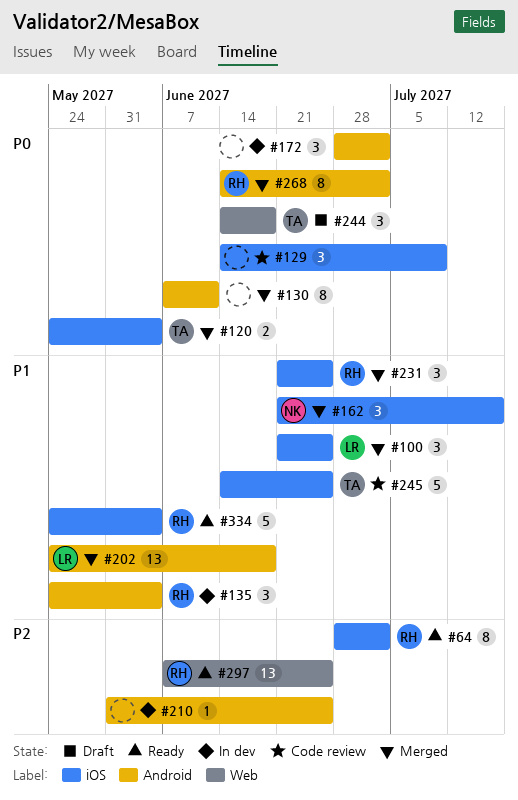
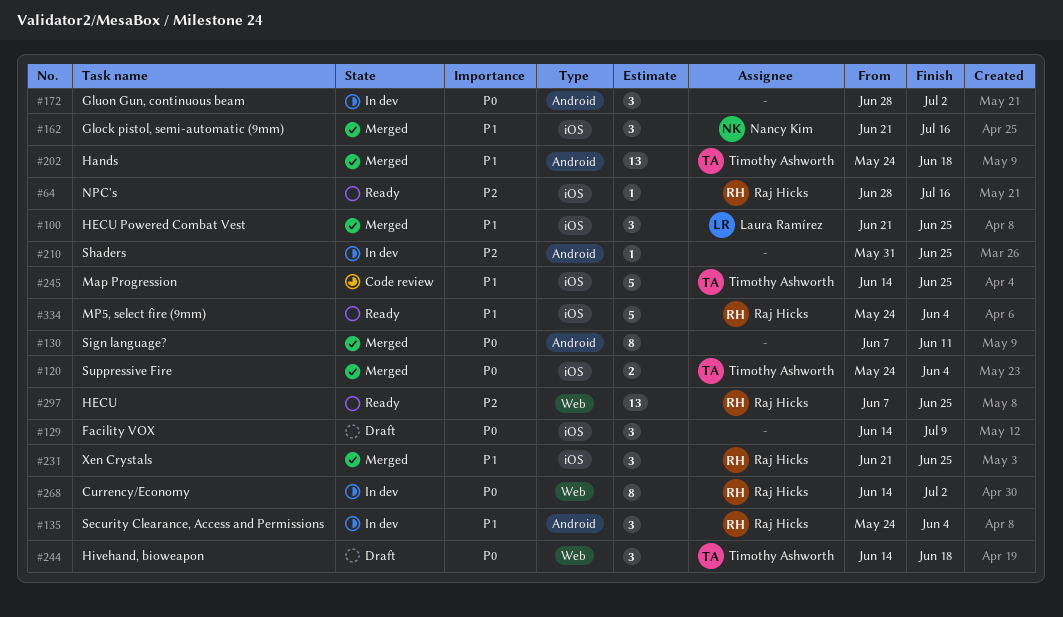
#64, estimate: 8 -> 1
#64, due: Jul 2 -> Jul 16
#129, status: Code review -> Draft
#202, owner: Laura Ramírez -> Timothy Ashworth
#268, status: Merged -> In dev
#268, label: Android -> Web

